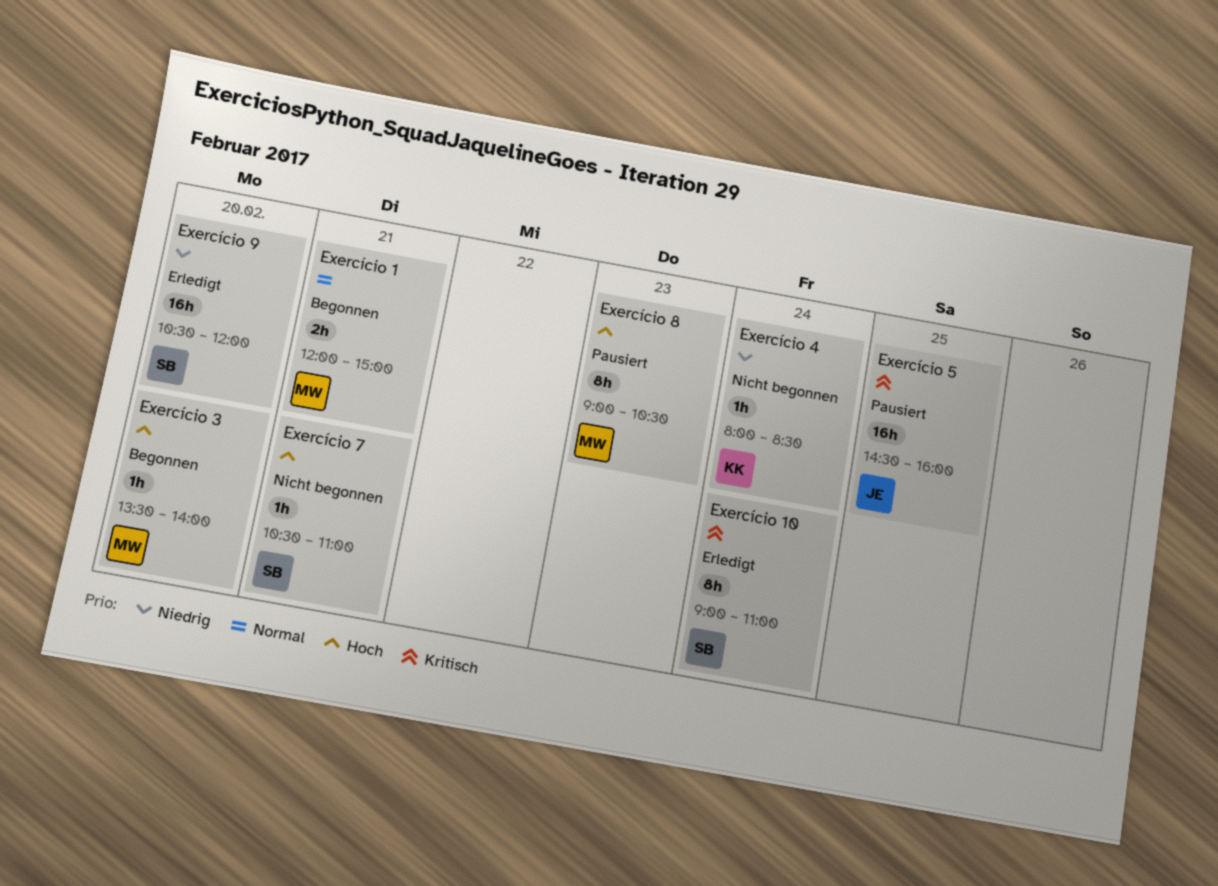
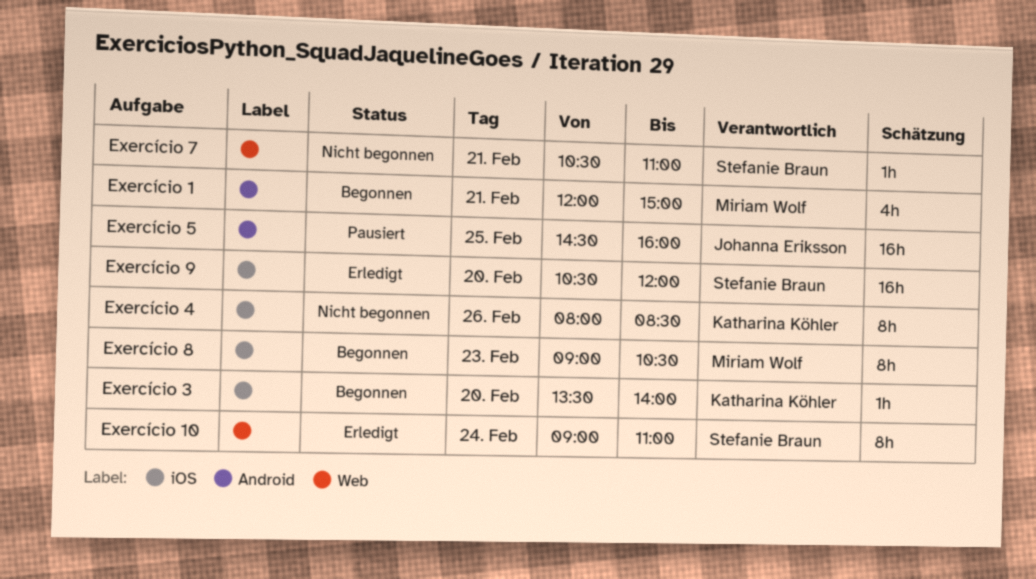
Exercício 1, estimate: 2h -> 4h
Exercício 3, owner: Miriam Wolf -> Katharina Köhler
Exercício 4, estimate: 1h -> 8h
Exercício 4, day: Feb 24 -> Feb 26
Exercício 8, status: Pausiert -> Begonnen

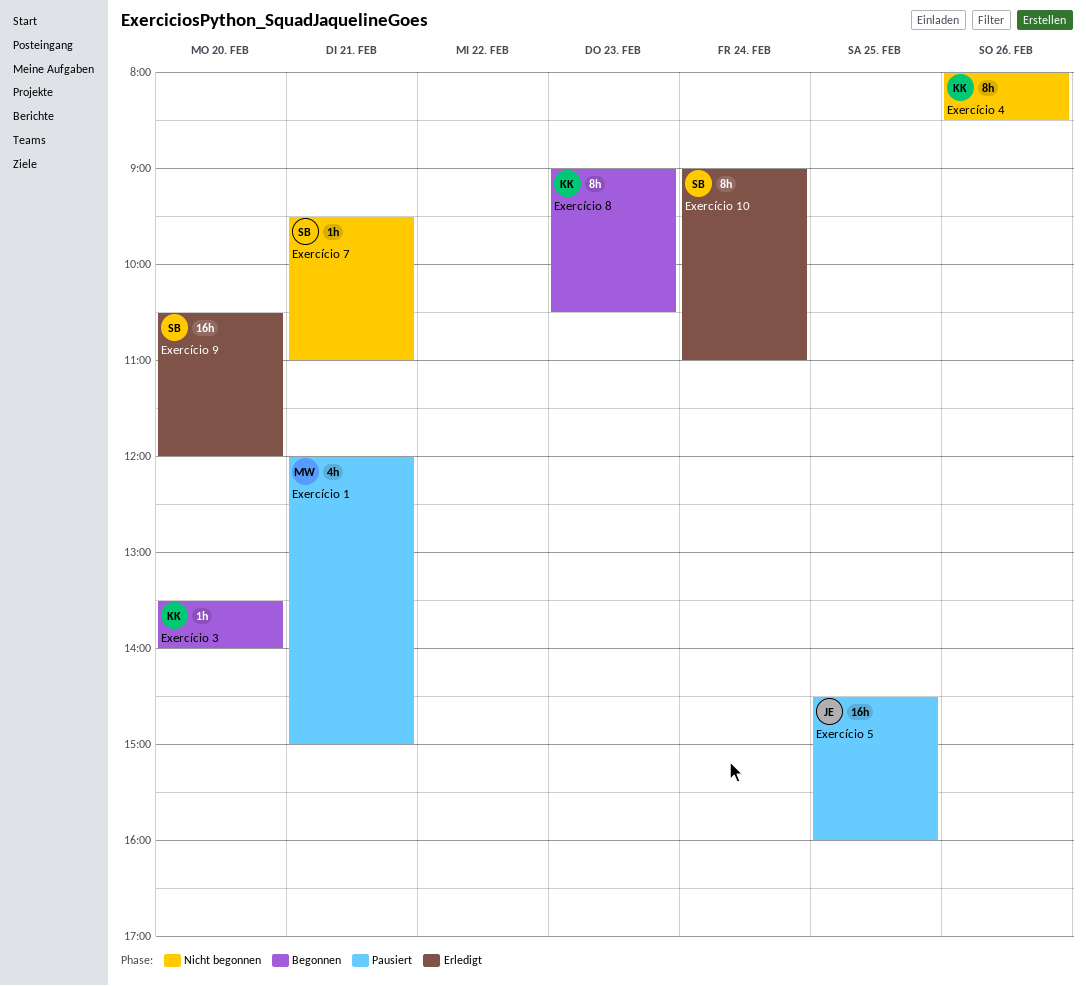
Exercício 1, status: Begonnen -> Pausiert
Exercício 7, begins: 10:30 -> 09:30
Exercício 8, owner: Miriam Wolf -> Katharina Köhler

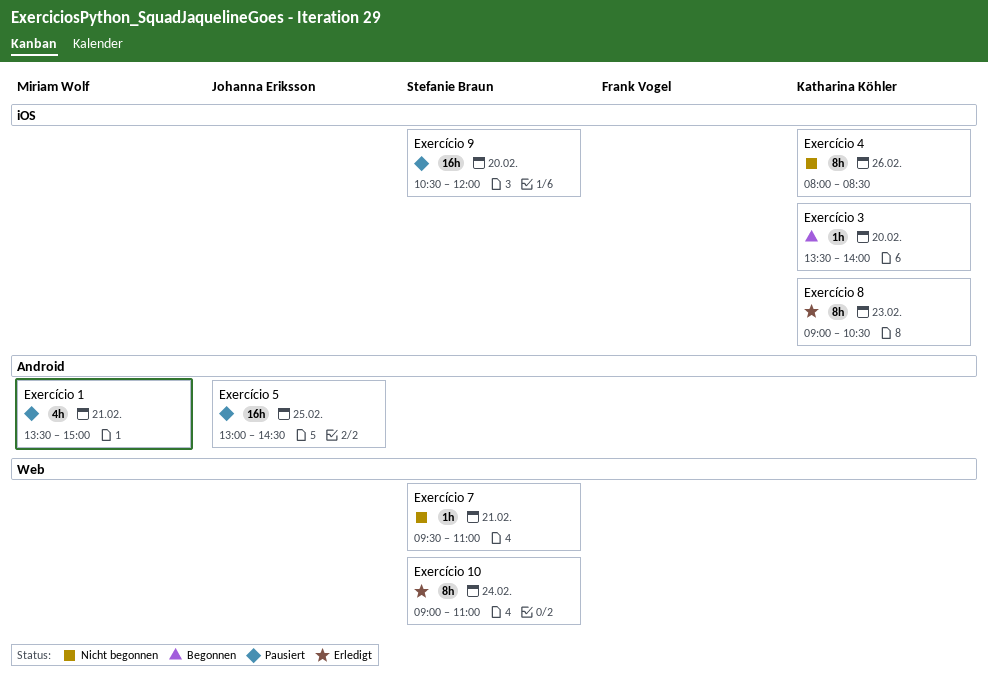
Exercício 1, begins: 12:00 -> 13:30
Exercício 5, begins: 14:30 -> 13:00
Exercício 5, ends: 16:00 -> 14:30
Exercício 8, status: Begonnen -> Erledigt
Exercício 9, status: Erledigt -> Pausiert

